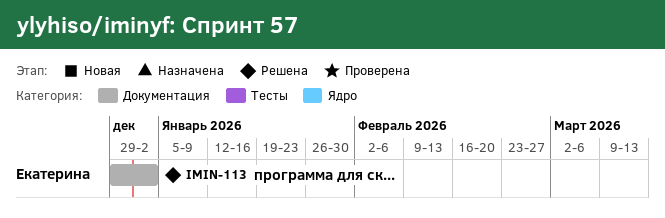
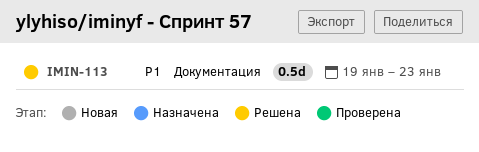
IMIN-113, start: Dec 29 -> Jan 19
IMIN-113, due: Jan 2 -> Jan 23

